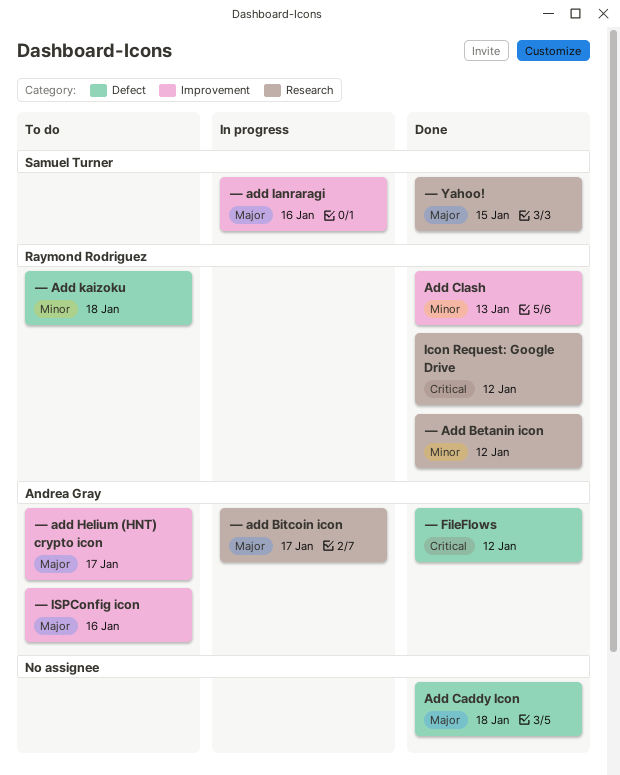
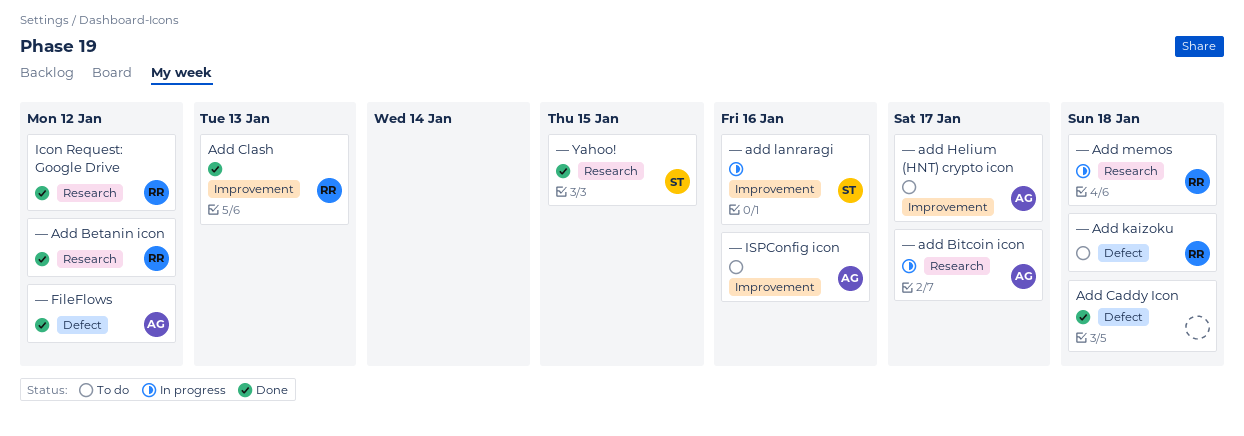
— Add memos: none -> present

